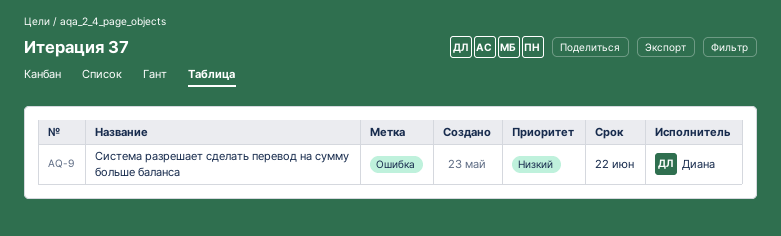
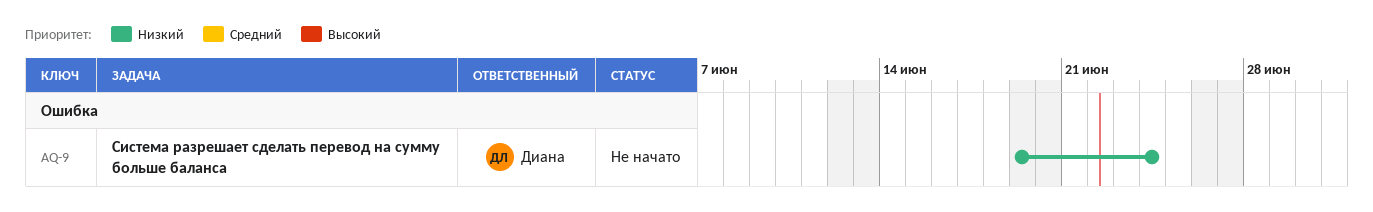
AQ-9, due: Jun 22 -> Jun 24

